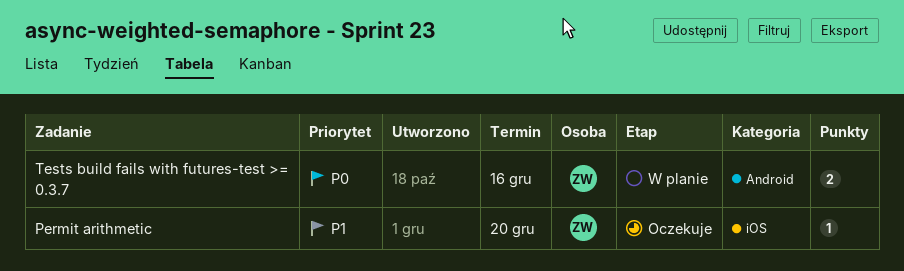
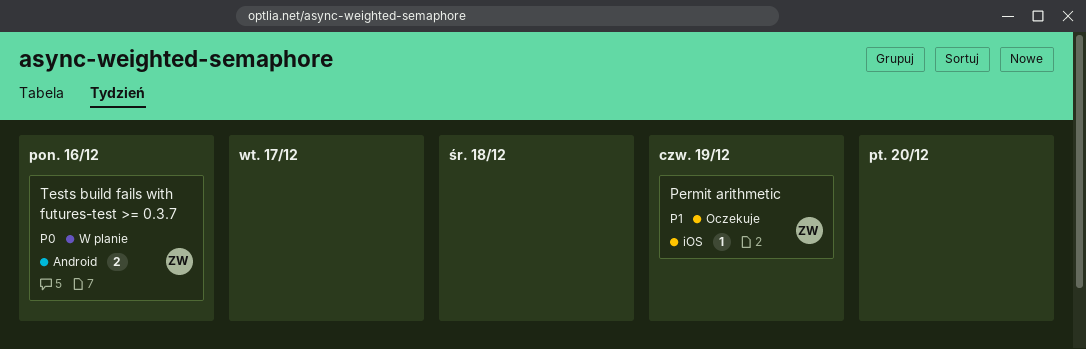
Permit arithmetic, due: Dec 20 -> Dec 19

